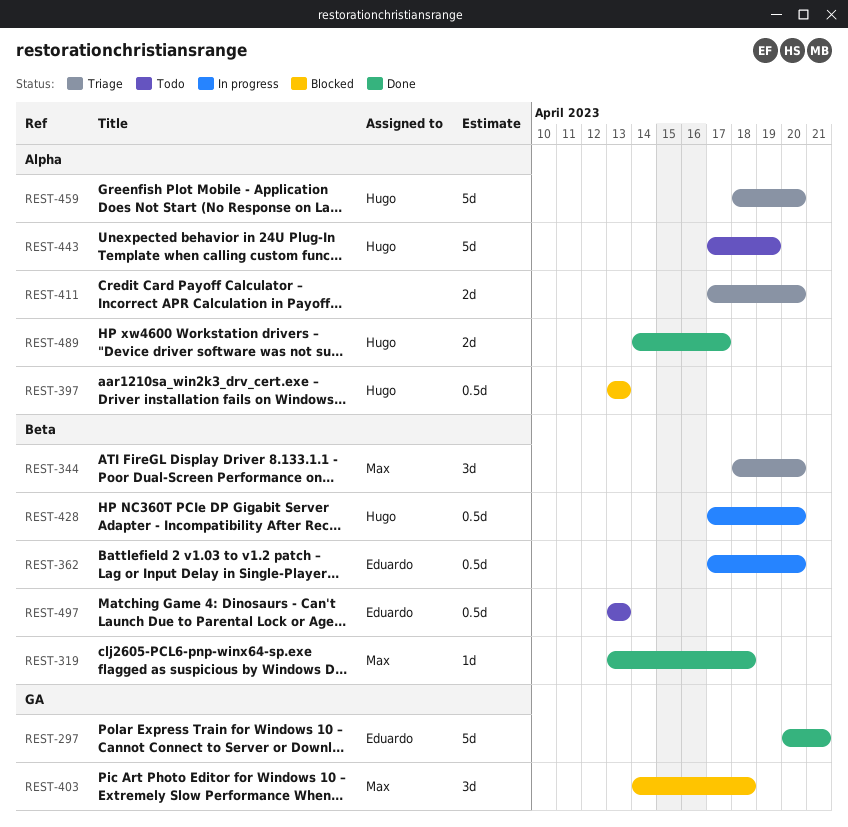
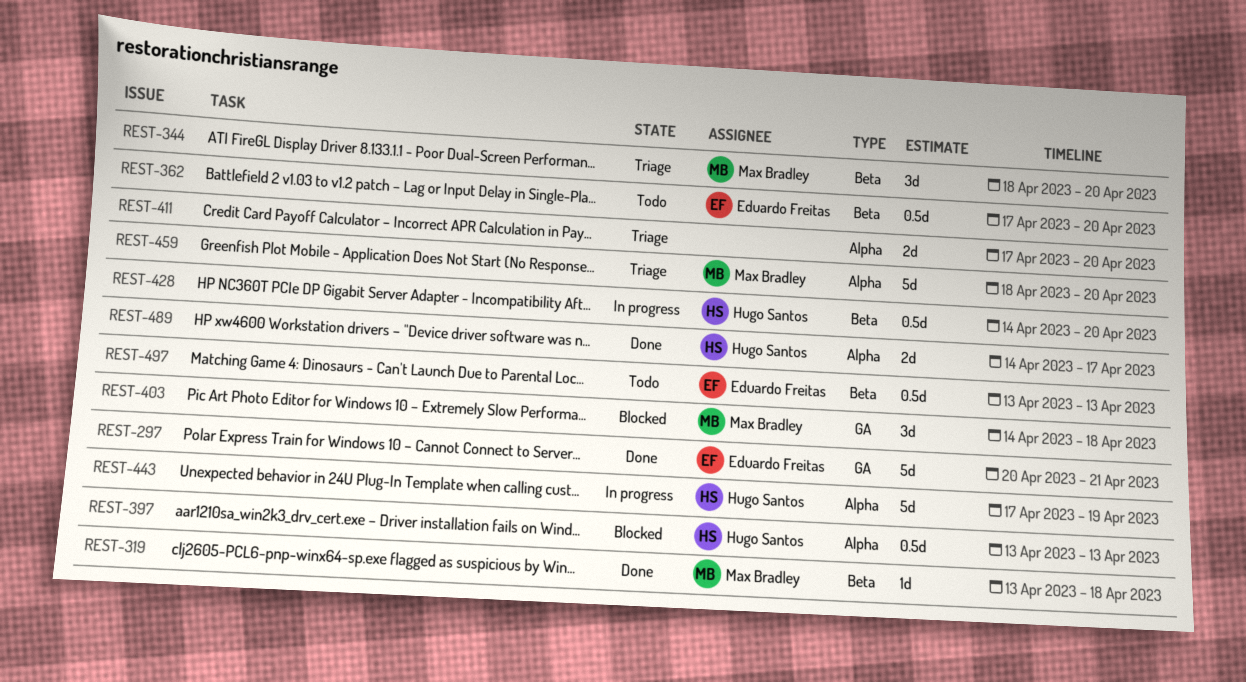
REST-362, status: In progress -> Todo
REST-428, start: Apr 17 -> Apr 14
REST-443, status: Todo -> In progress
REST-459, owner: Hugo Santos -> Max Bradley

